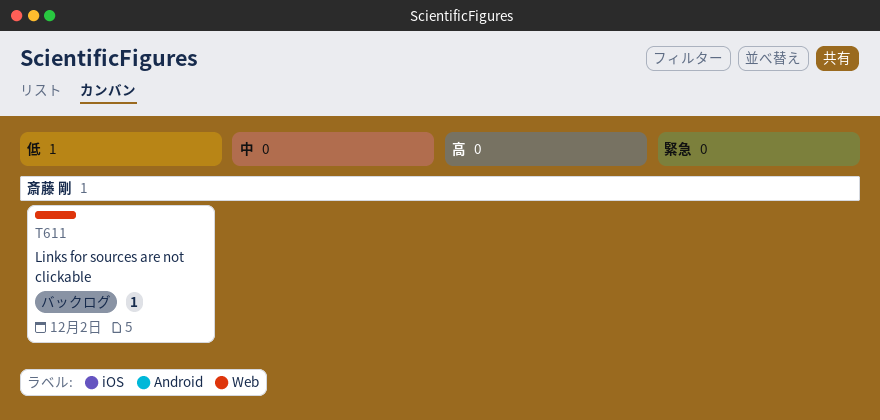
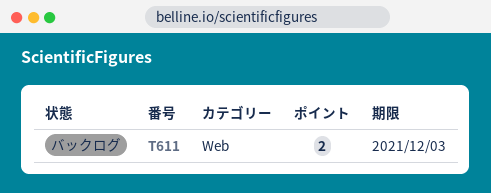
T611, estimate: 1 -> 2
T611, due: Dec 2 -> Dec 3

